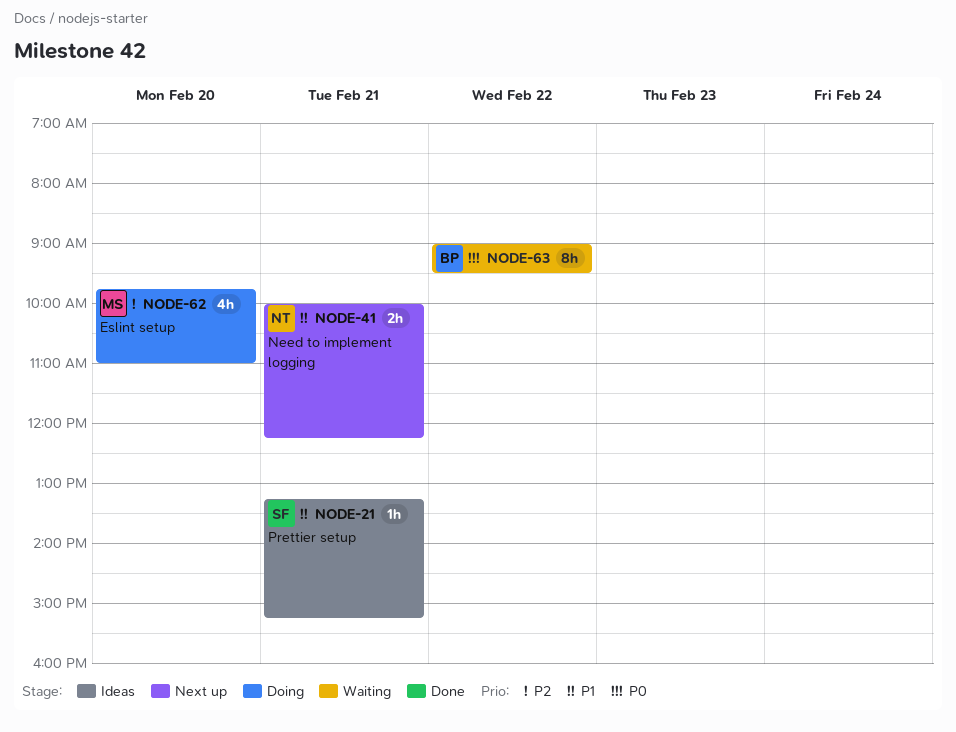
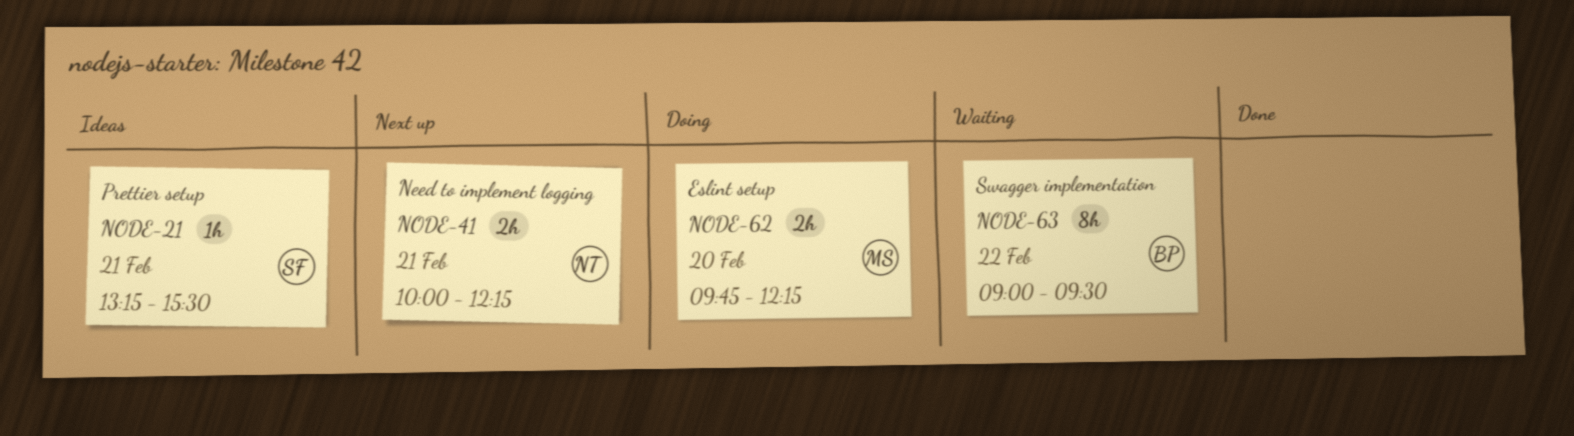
NODE-21, ends: 15:15 -> 15:30
NODE-62, estimate: 4h -> 2h
NODE-62, ends: 11:00 -> 12:15

